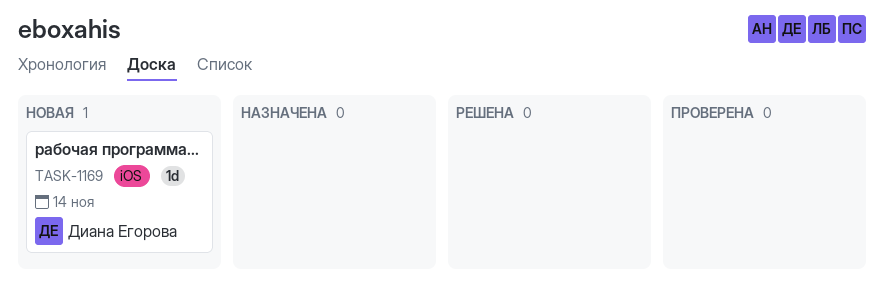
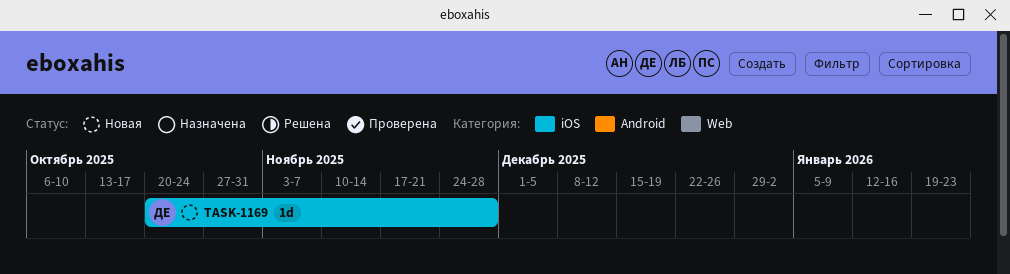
TASK-1169, due: Nov 14 -> Nov 28

